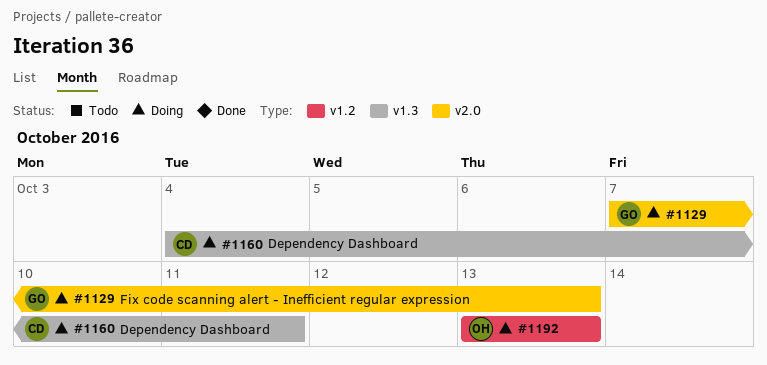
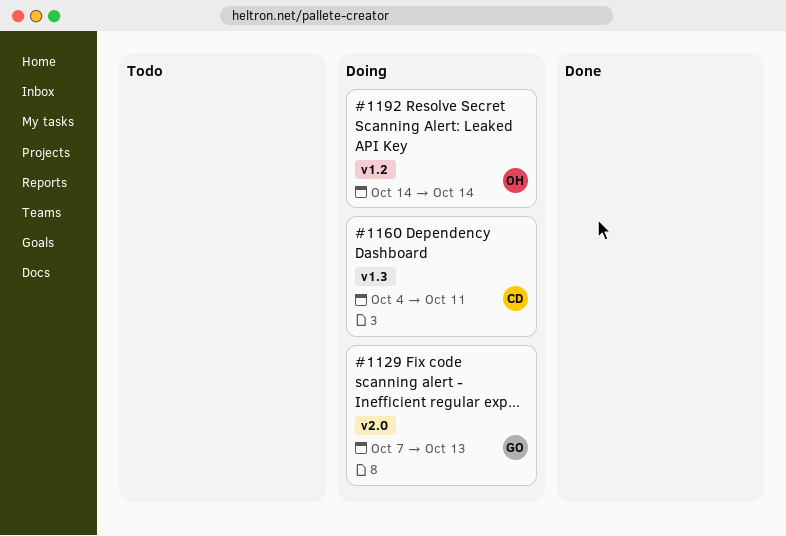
#1192, start: Oct 13 -> Oct 14
#1192, due: Oct 13 -> Oct 14

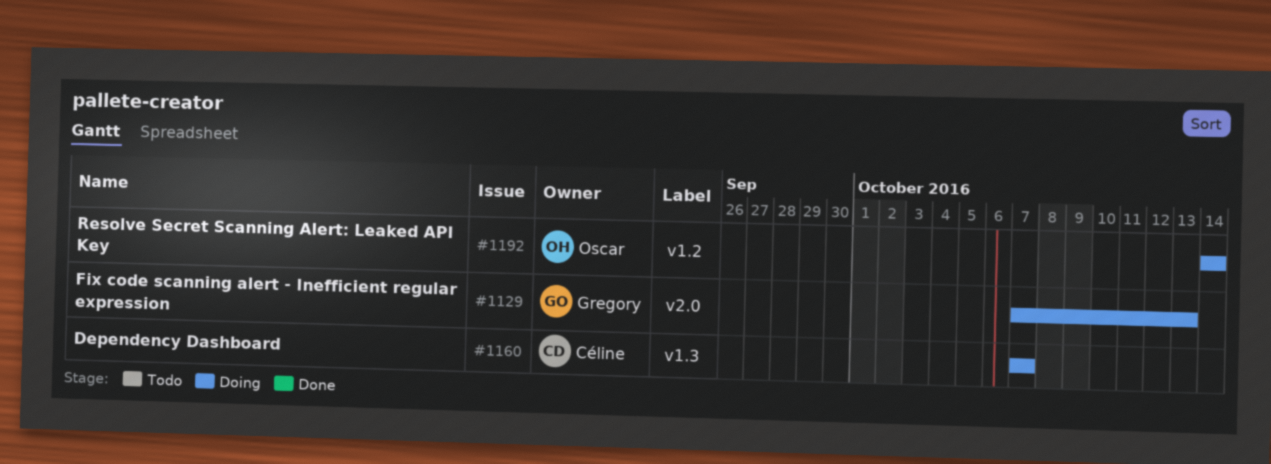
#1160, start: Oct 4 -> Oct 7
#1160, due: Oct 11 -> Oct 7

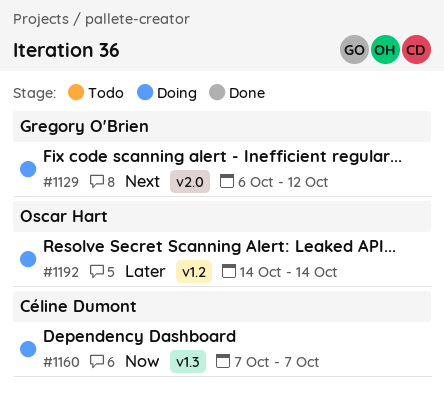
#1129, start: Oct 7 -> Oct 6
#1129, due: Oct 13 -> Oct 12

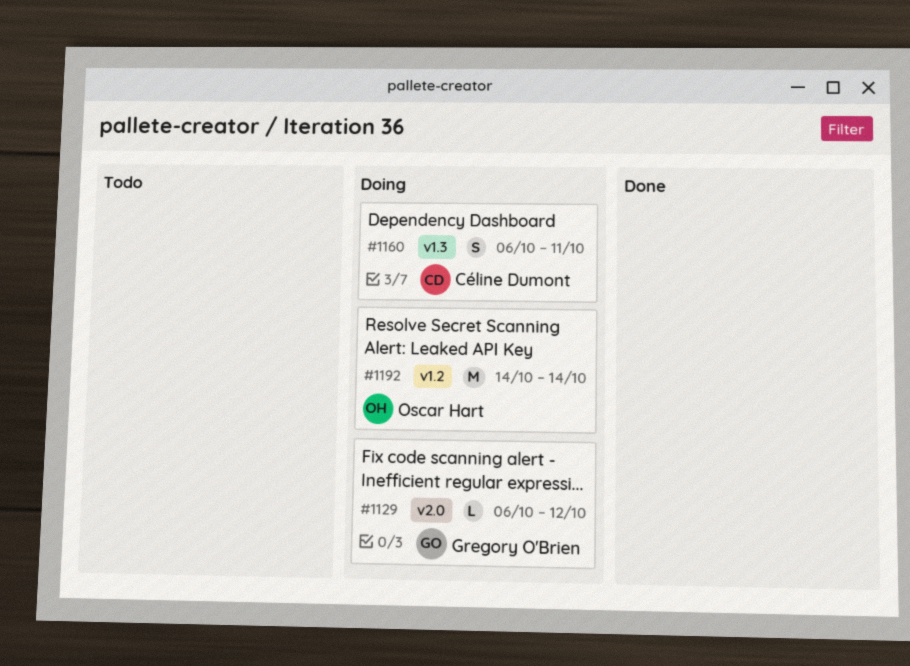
#1160, start: Oct 7 -> Oct 6
#1160, due: Oct 7 -> Oct 11

